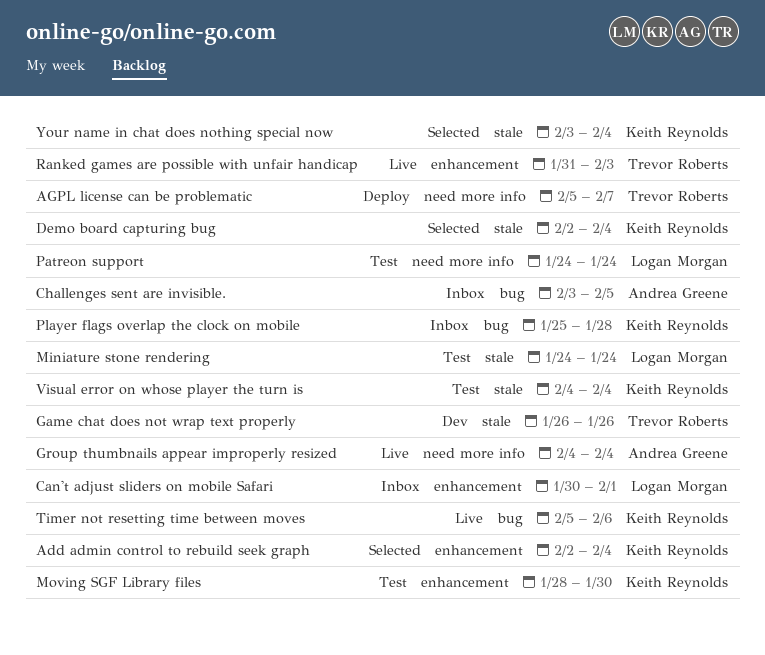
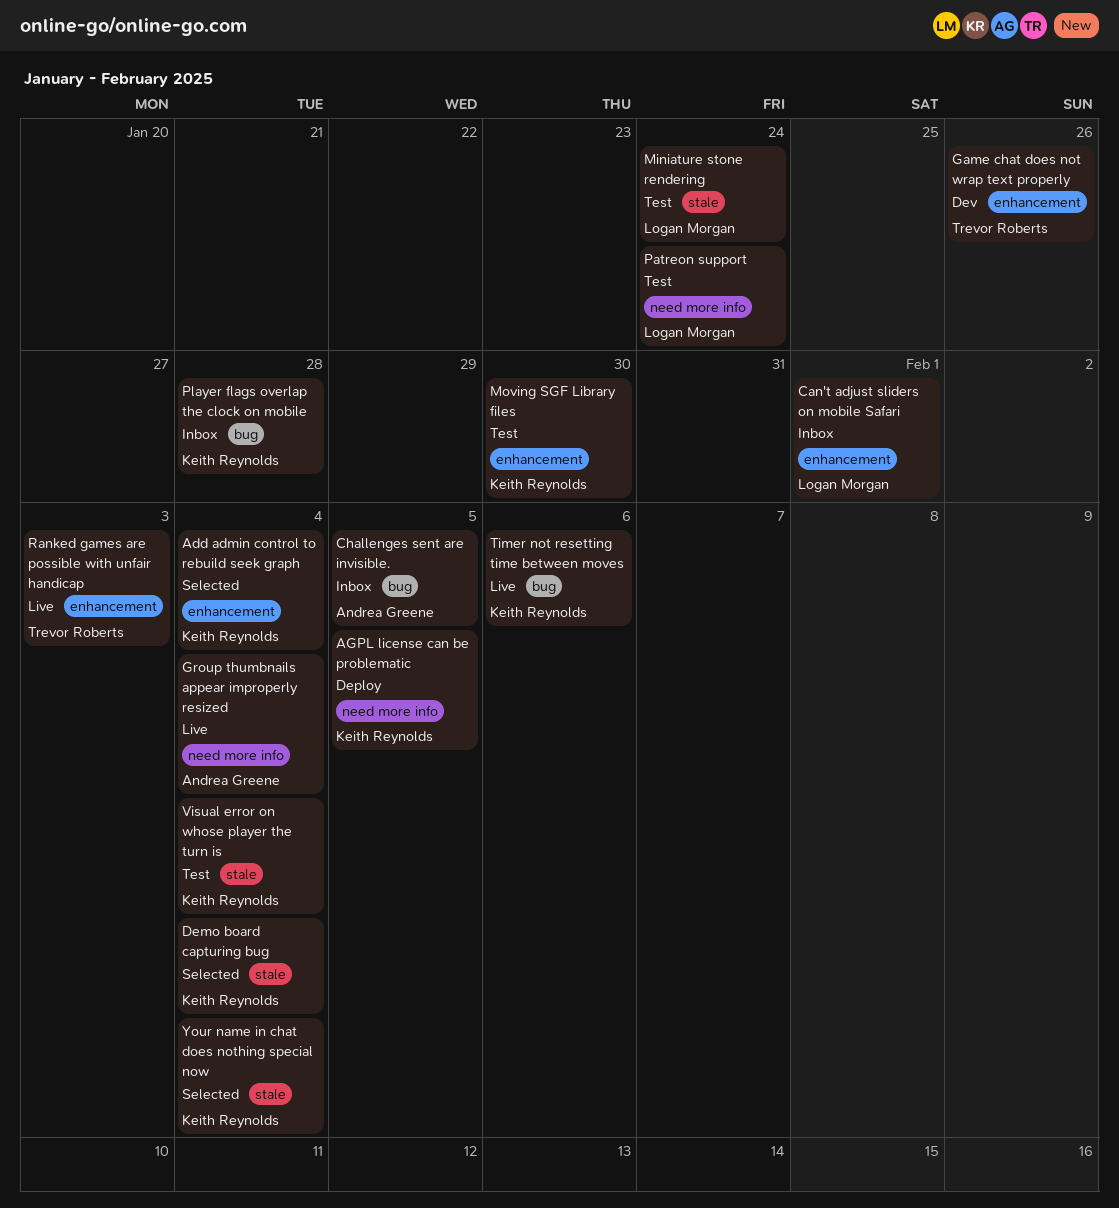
AGPL license can be problematic, owner: Trevor Roberts -> Keith Reynolds
AGPL license can be problematic, due: Feb 7 -> Feb 5
Game chat does not wrap text properly, label: stale -> enhancement

